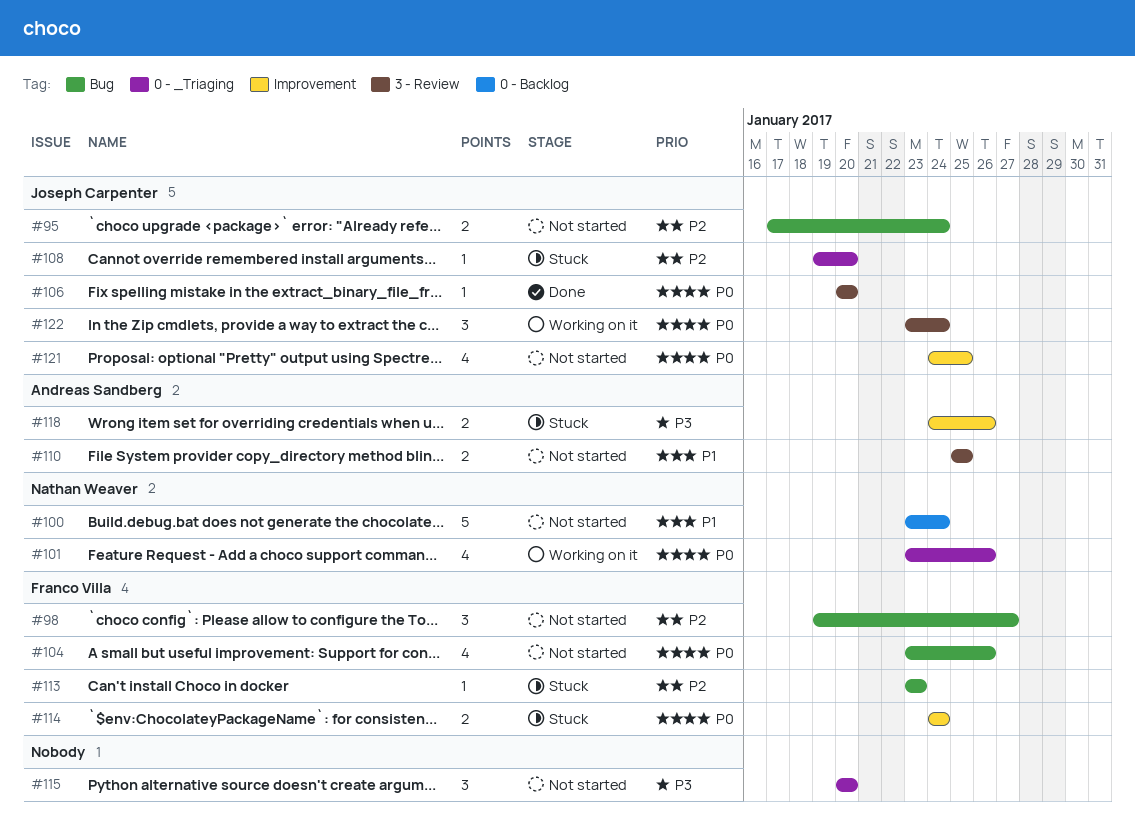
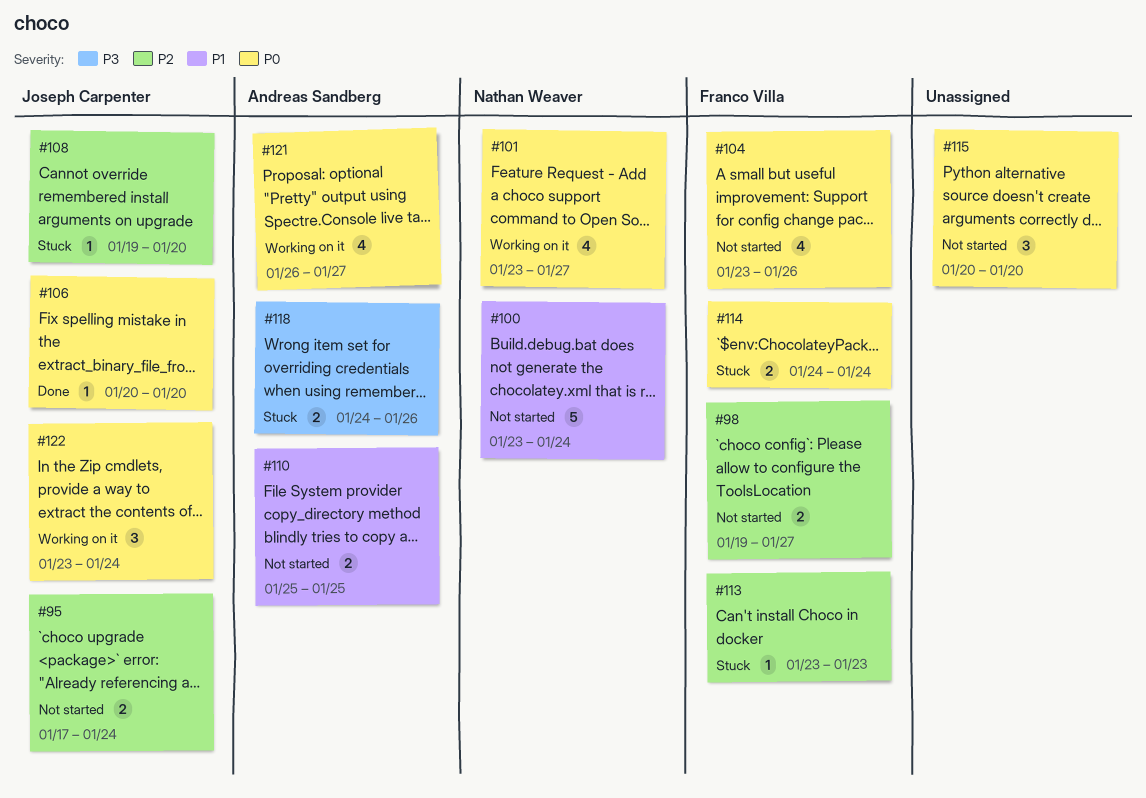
#98, estimate: 3 -> 2
#101, due: Jan 26 -> Jan 27
#115, priority: P3 -> P0
#121, status: Not started -> Working on it
#121, owner: Joseph Carpenter -> Andreas Sandberg
#121, start: Jan 24 -> Jan 26
#121, due: Jan 25 -> Jan 27

